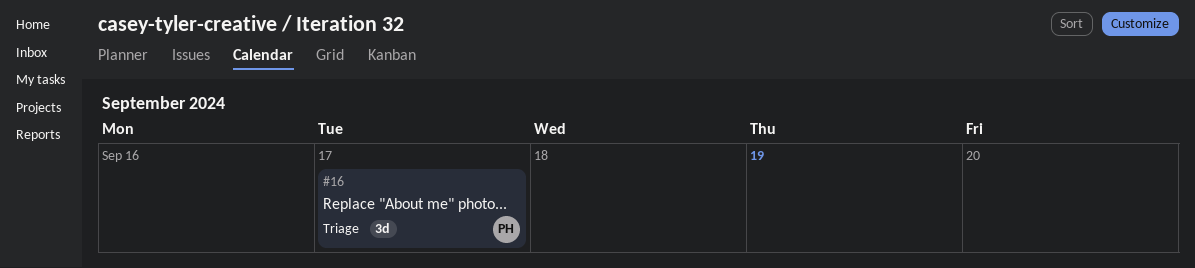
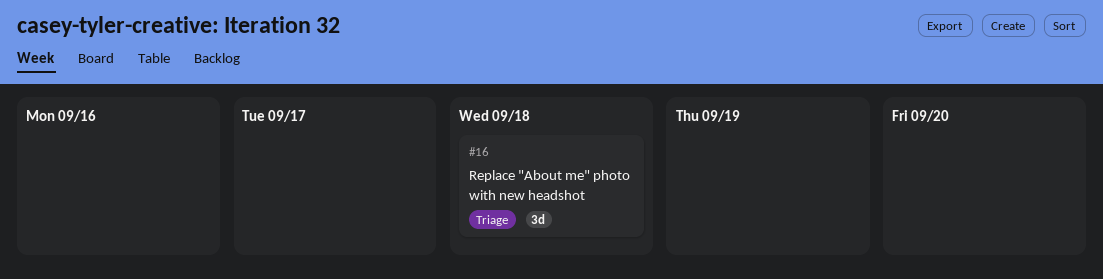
#16, due: Sep 17 -> Sep 18

